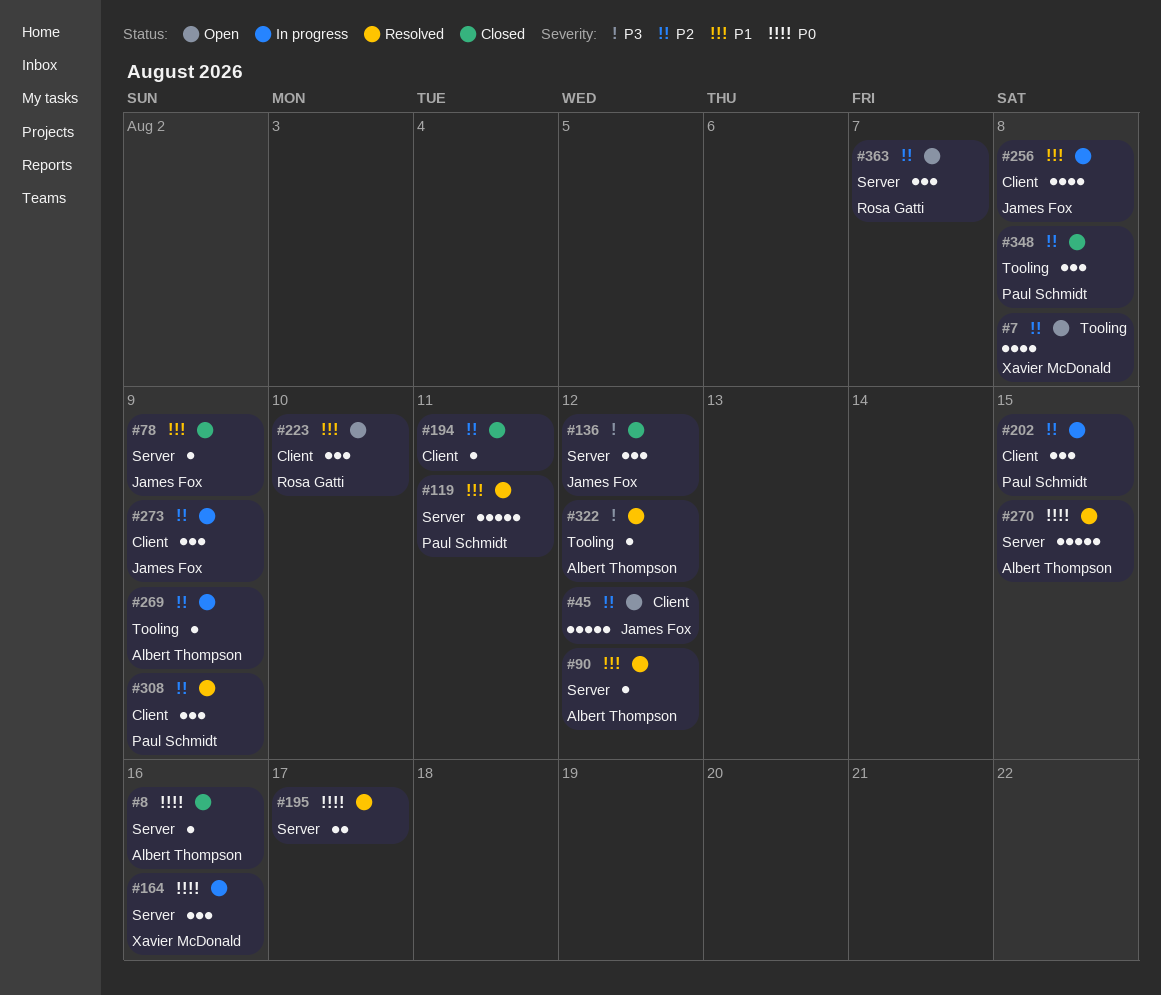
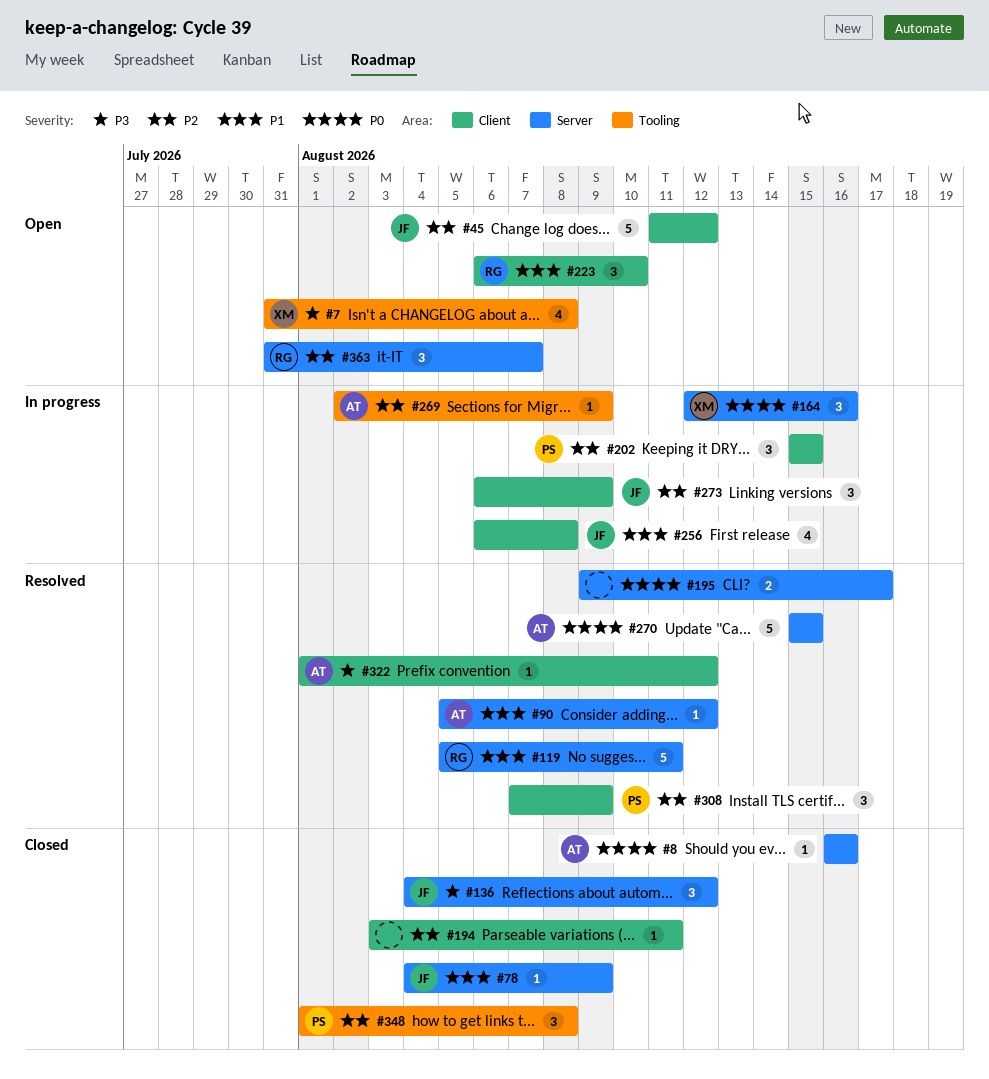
#7, priority: P2 -> P3
#119, owner: Paul Schmidt -> Rosa Gatti
#322, label: Tooling -> Client

